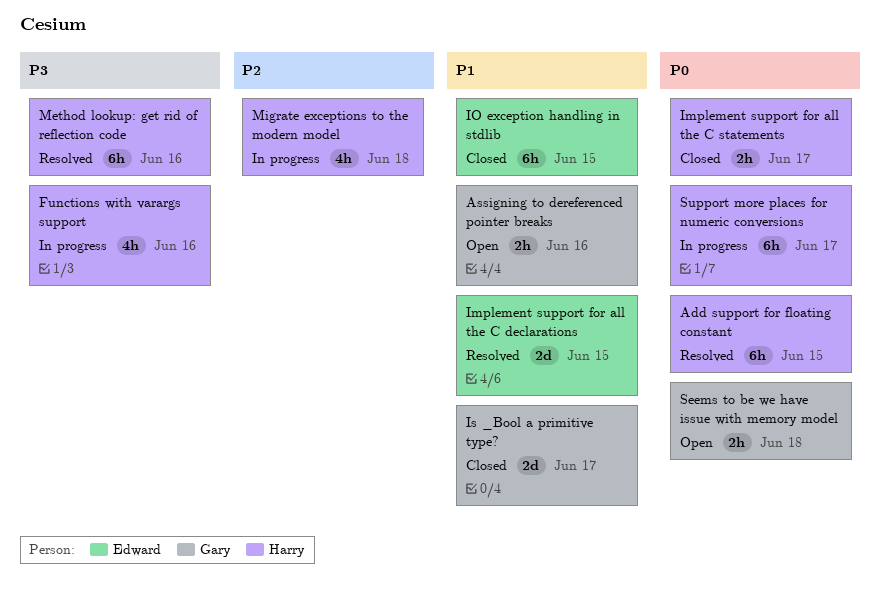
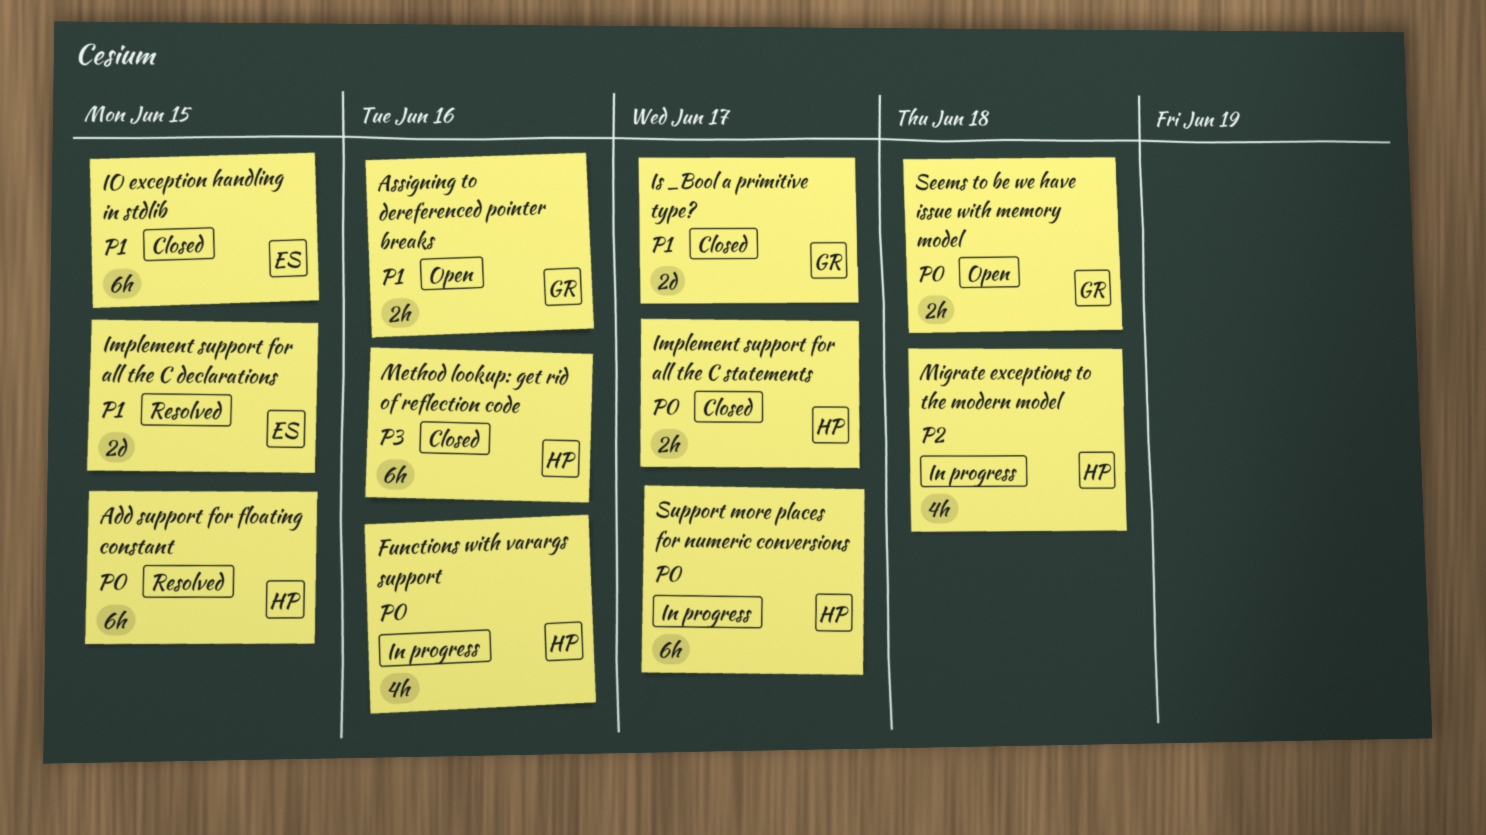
Functions with varargs support, priority: P3 -> P0
Method lookup: get rid of reflection code, status: Resolved -> Closed

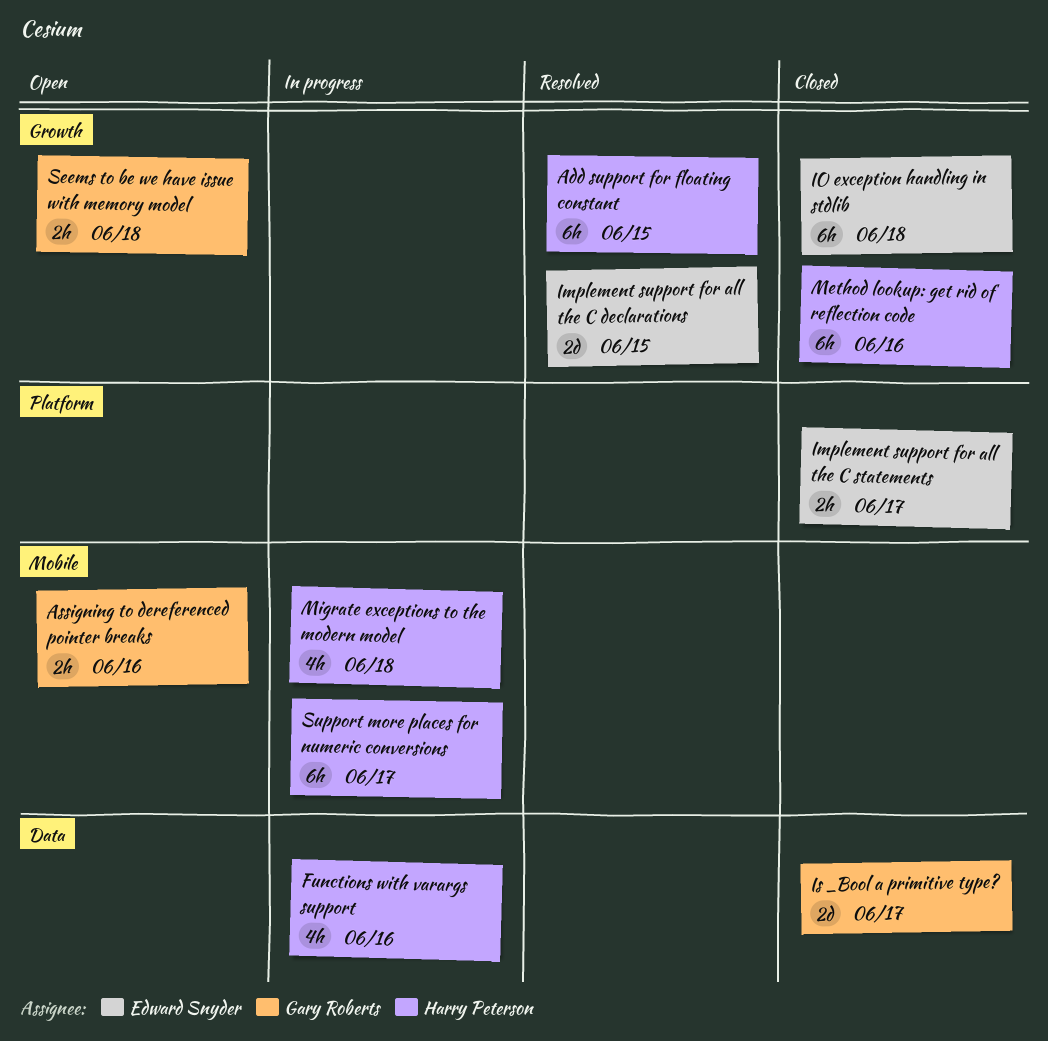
Implement support for all the C statements, owner: Harry Peterson -> Edward Snyder
IO exception handling in stdlib, due: Jun 15 -> Jun 18

